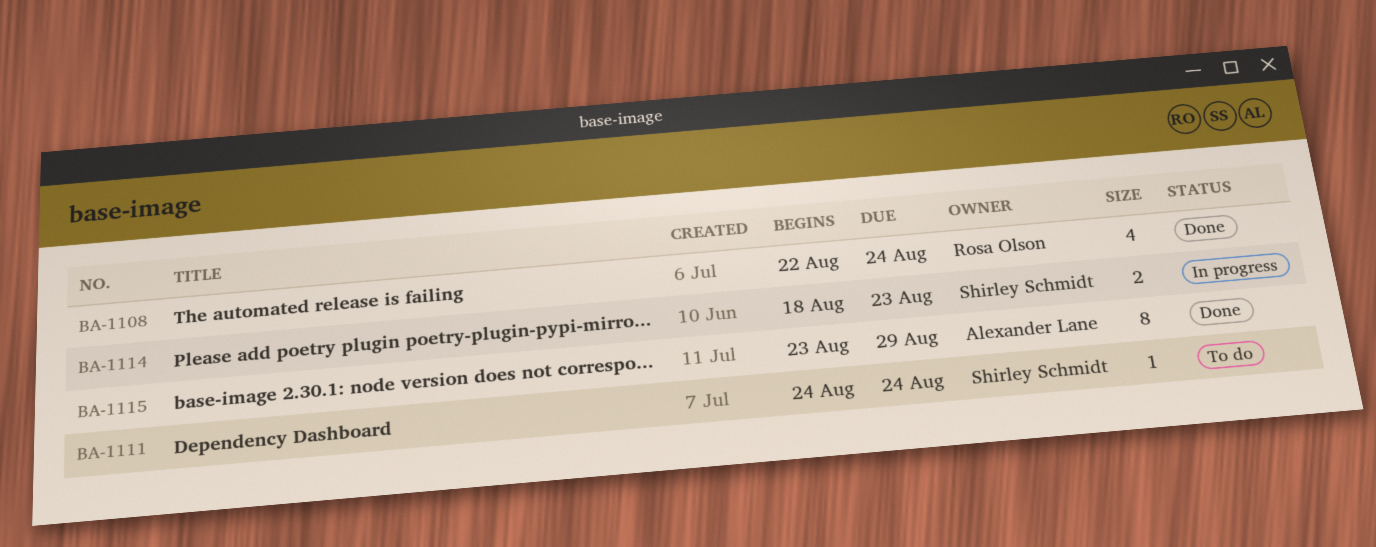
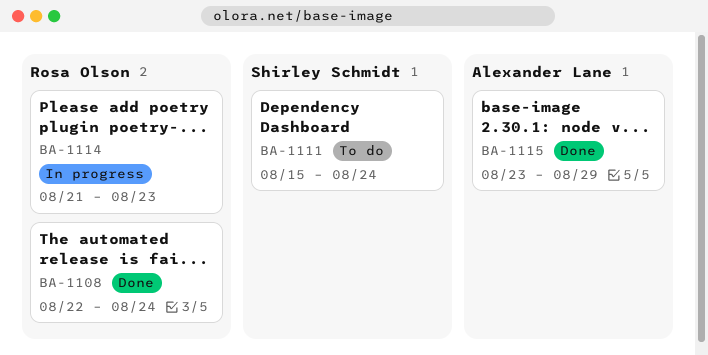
BA-1111, start: Aug 24 -> Aug 15
BA-1114, owner: Shirley Schmidt -> Rosa Olson
BA-1114, start: Aug 18 -> Aug 21

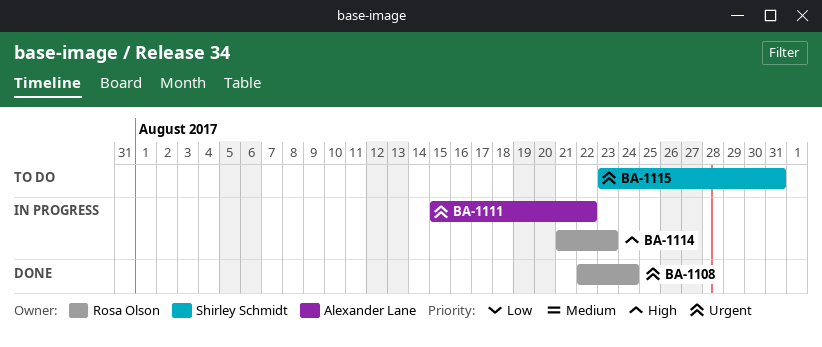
BA-1111, status: To do -> In progress
BA-1111, owner: Shirley Schmidt -> Alexander Lane
BA-1111, due: Aug 24 -> Aug 22
BA-1115, status: Done -> To do
BA-1115, owner: Alexander Lane -> Shirley Schmidt
BA-1115, due: Aug 29 -> Aug 31

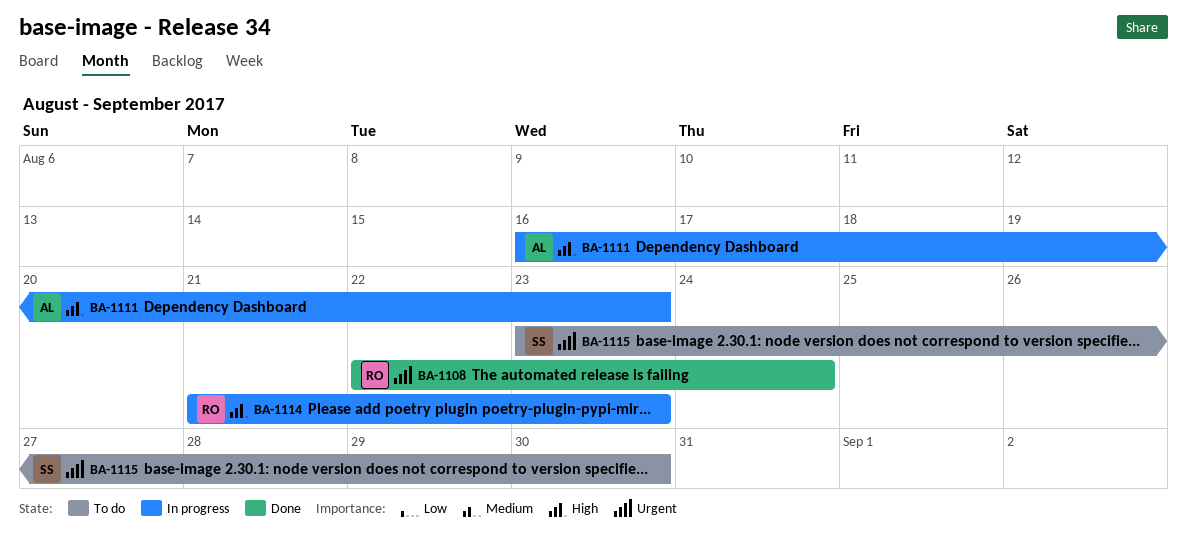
BA-1111, priority: Urgent -> High
BA-1111, start: Aug 15 -> Aug 16
BA-1111, due: Aug 22 -> Aug 23
BA-1115, due: Aug 31 -> Aug 30

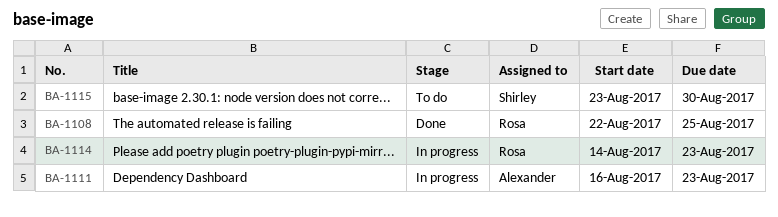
BA-1108, due: Aug 24 -> Aug 25
BA-1114, start: Aug 21 -> Aug 14

